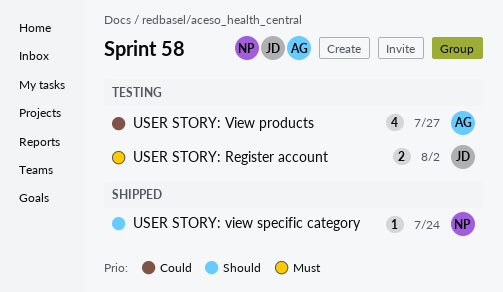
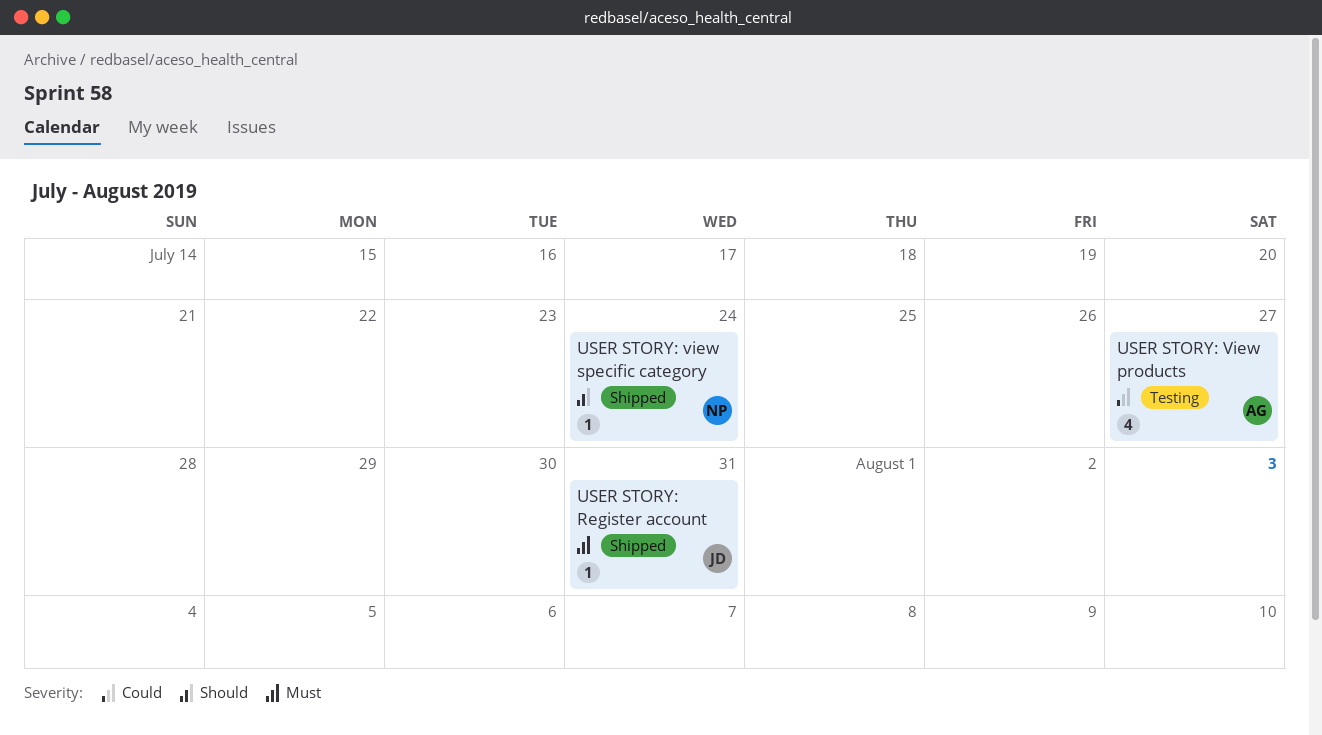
USER STORY: Register account, status: Testing -> Shipped
USER STORY: Register account, estimate: 2 -> 1
USER STORY: Register account, due: Aug 2 -> Jul 31

